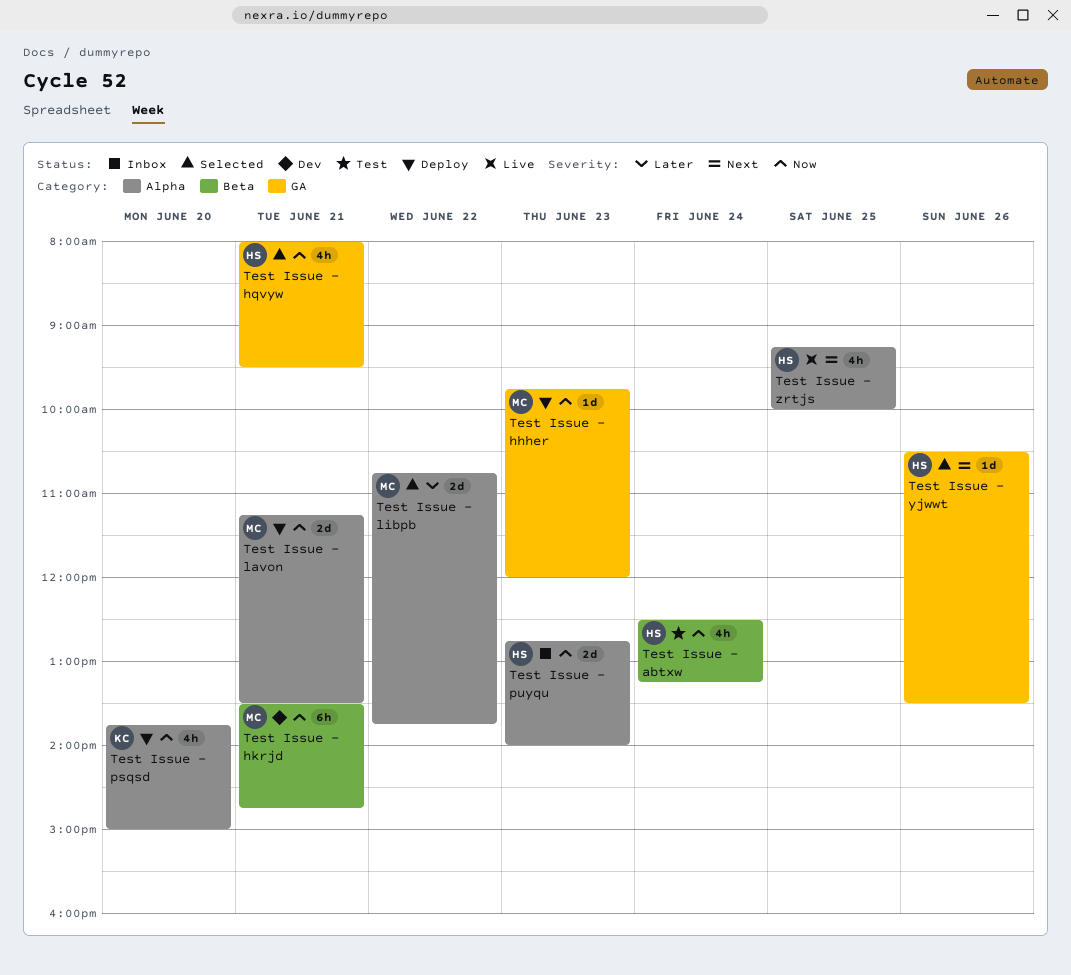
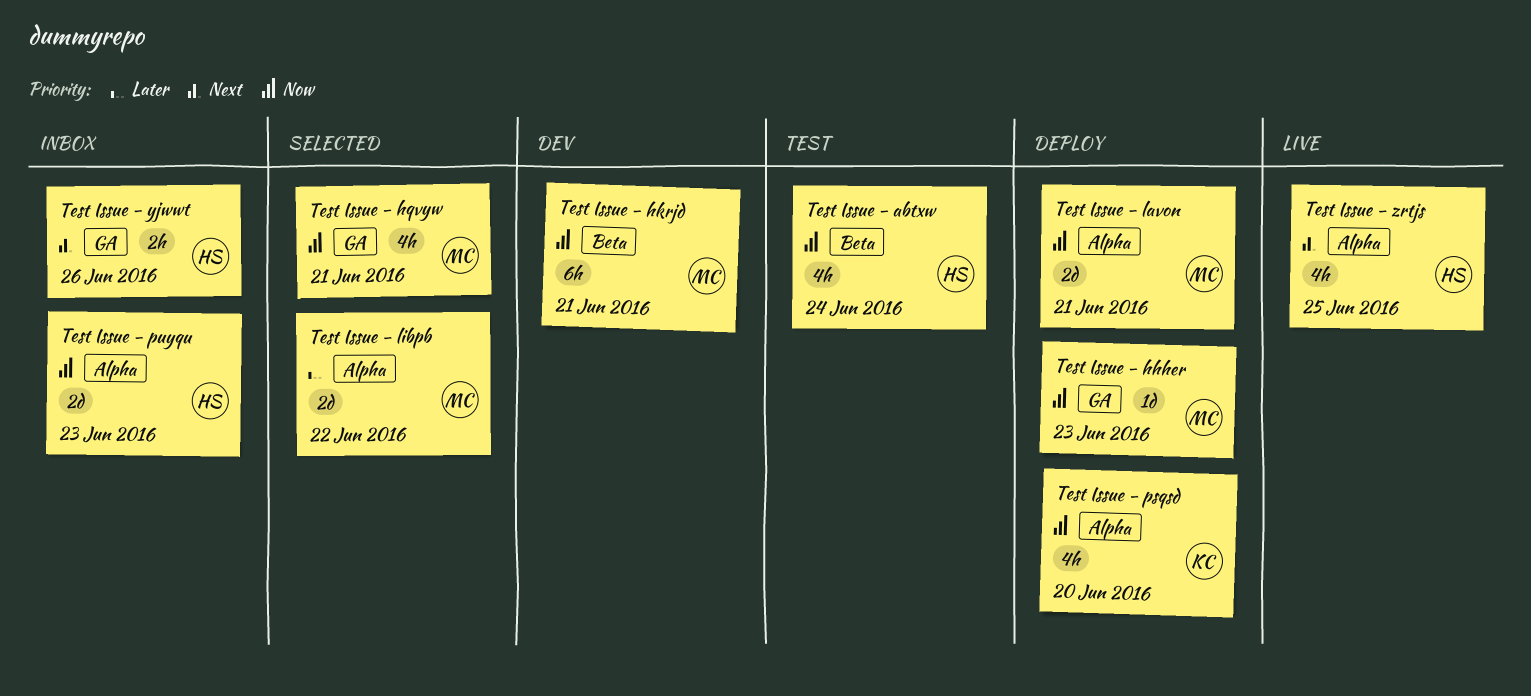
Test Issue - hqvyw, owner: HS -> MC
Test Issue - yjwwt, status: Selected -> Inbox
Test Issue - yjwwt, estimate: 1d -> 2h

